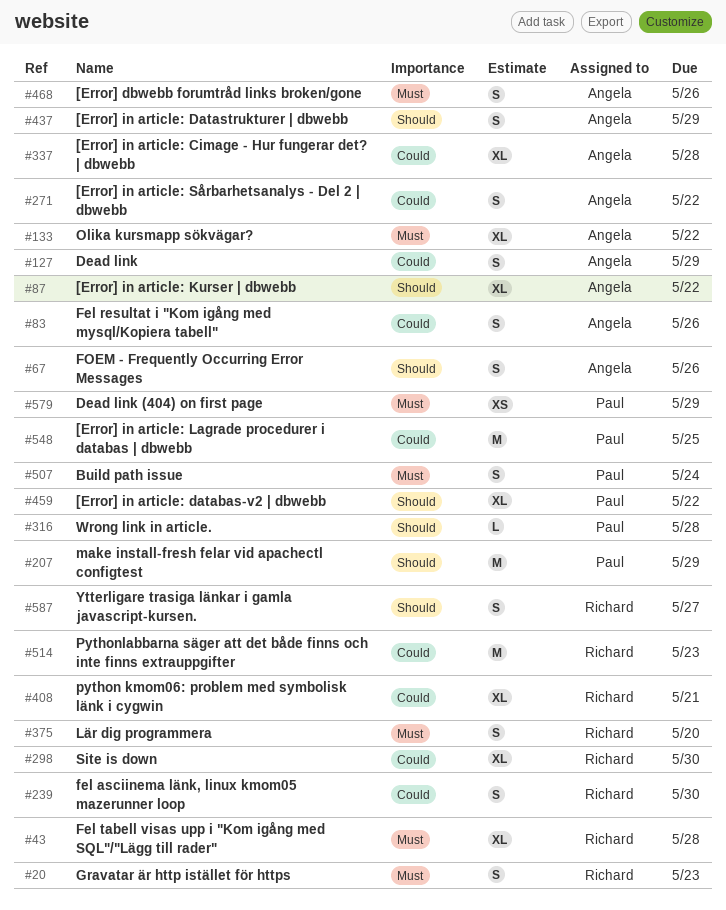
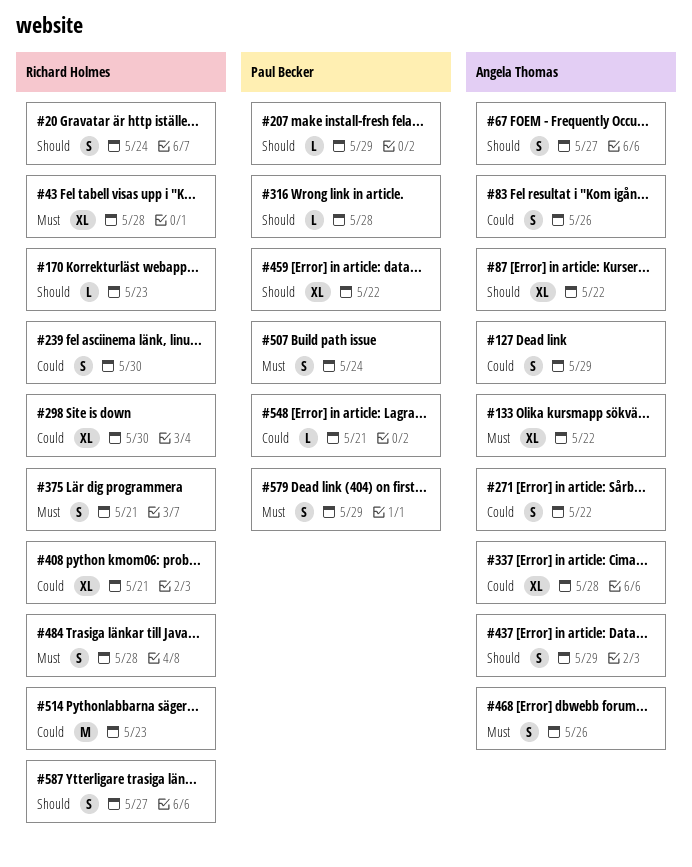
#20, priority: Must -> Should
#20, due: May 23 -> May 24
#67, due: May 26 -> May 27
#170: none -> present
#207, estimate: M -> L
#375, due: May 20 -> May 21
#484: none -> present
#548, estimate: M -> L
#548, due: May 25 -> May 21
#579, estimate: XS -> S

